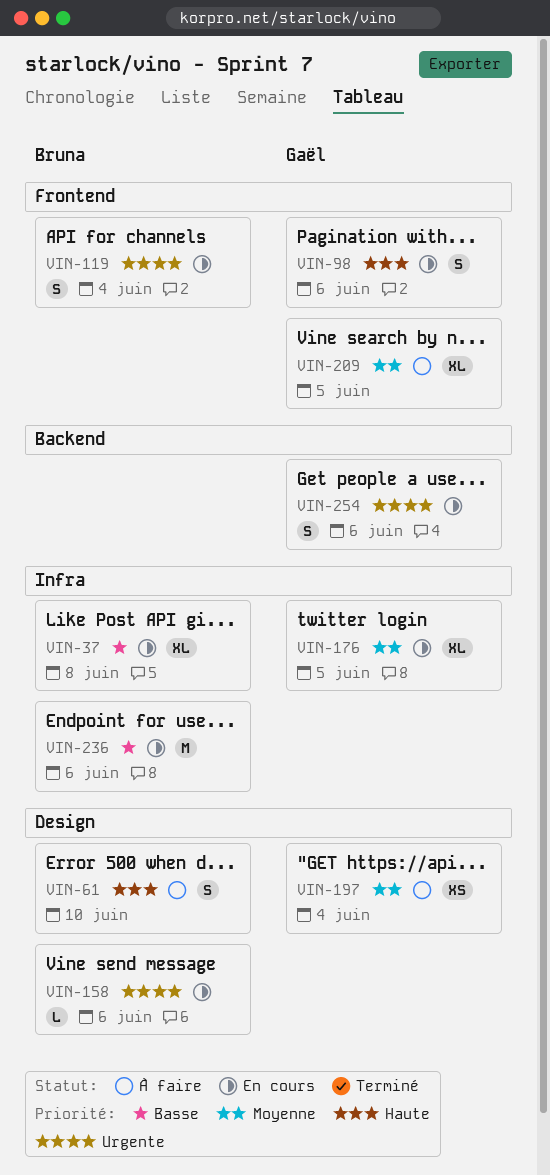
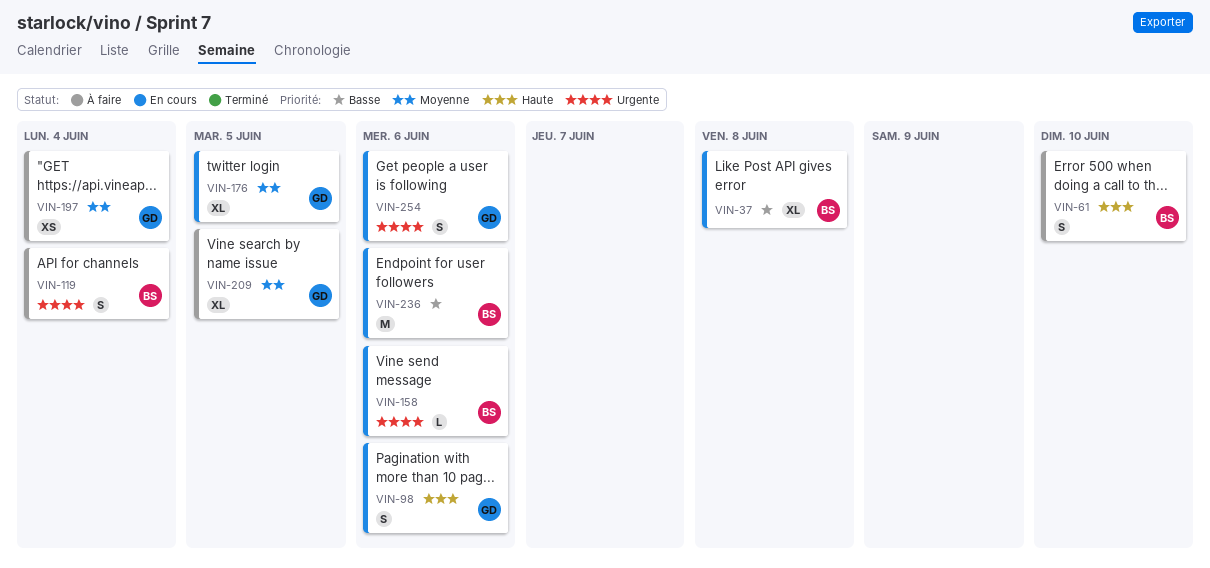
VIN-119, status: En cours -> À faire

